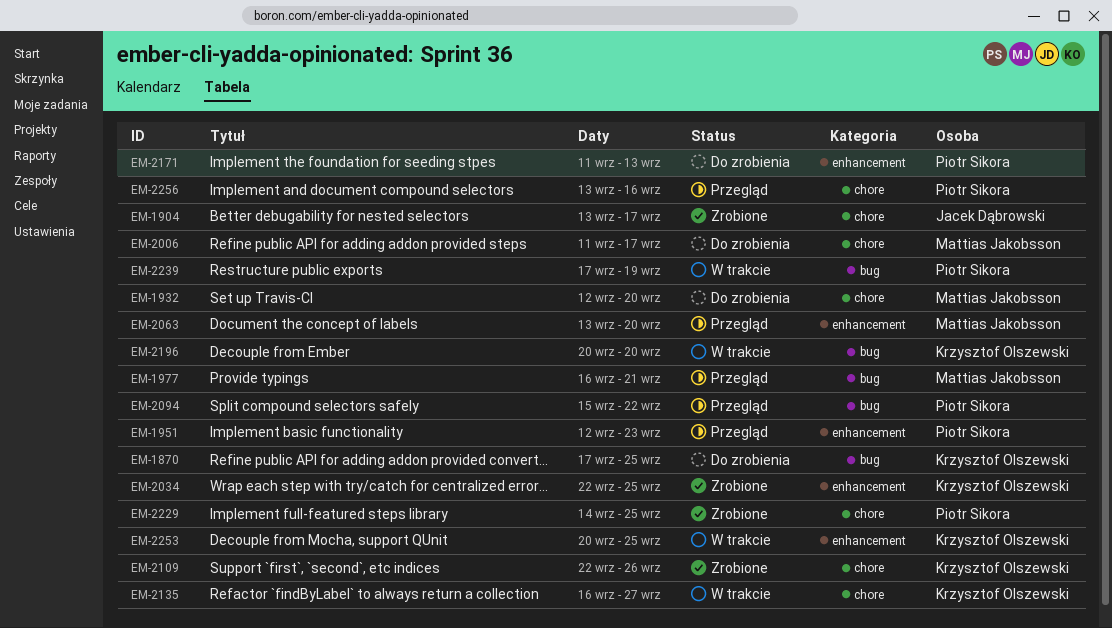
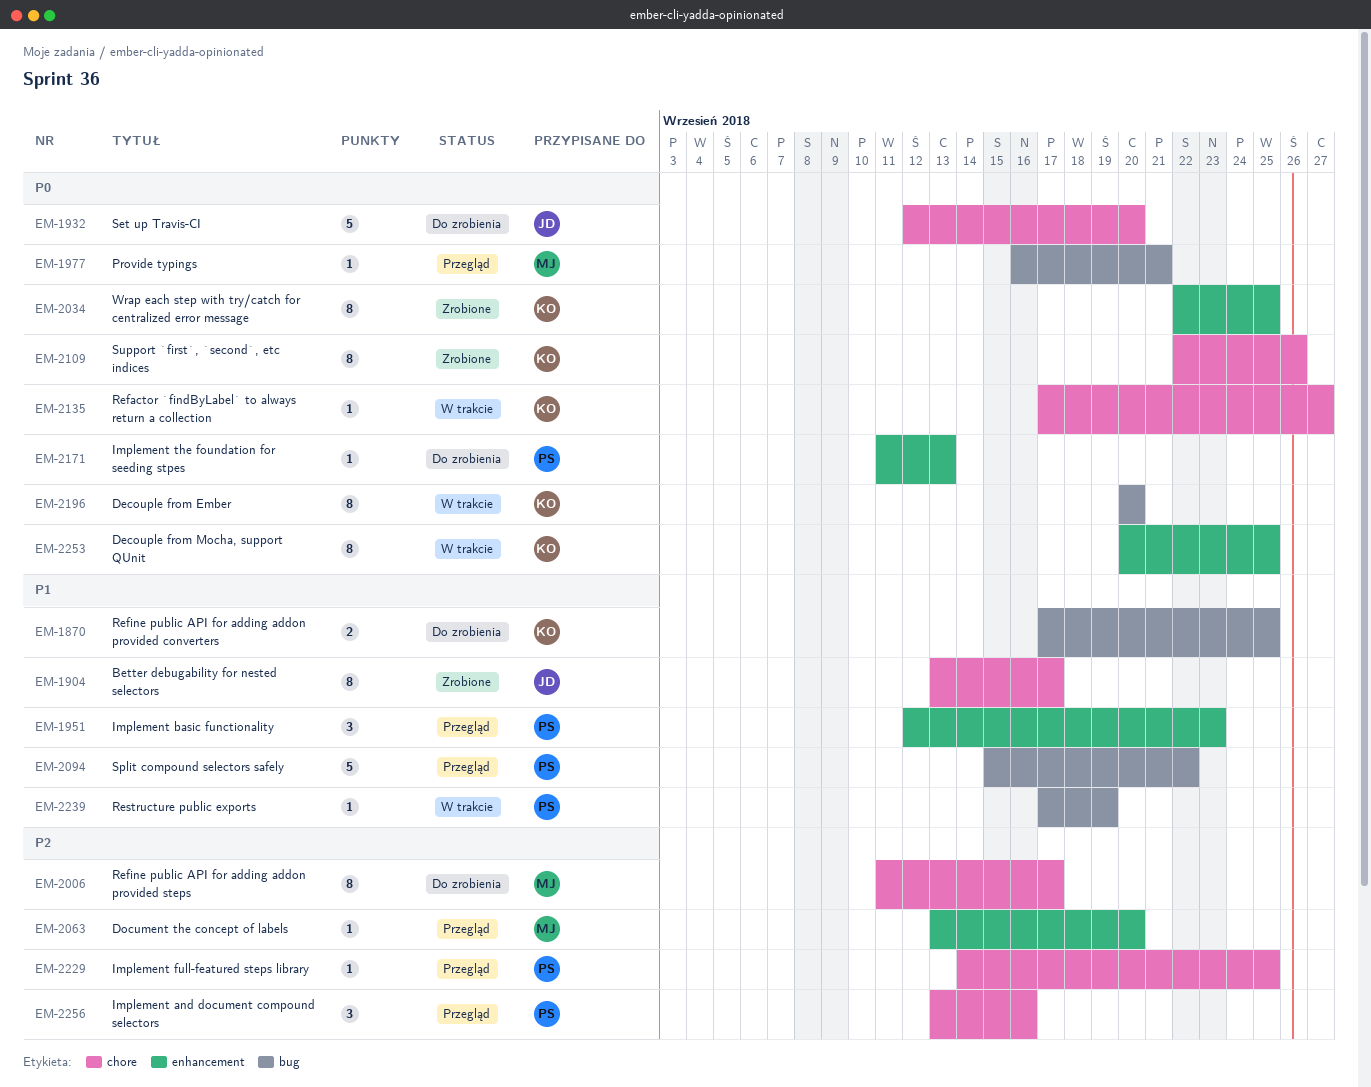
EM-1932, owner: Mattias Jakobsson -> Jacek Dąbrowski
EM-2135, start: Sep 16 -> Sep 17
EM-2229, status: Zrobione -> Przegląd

